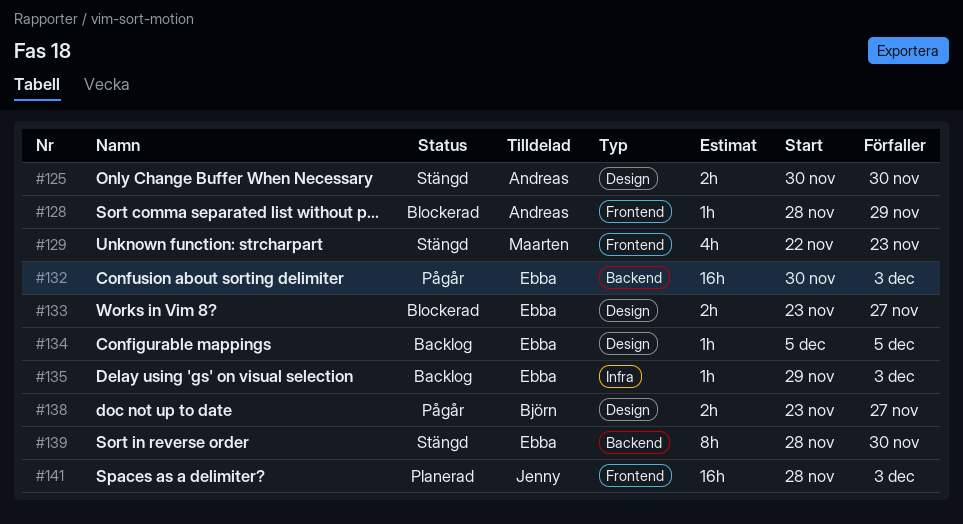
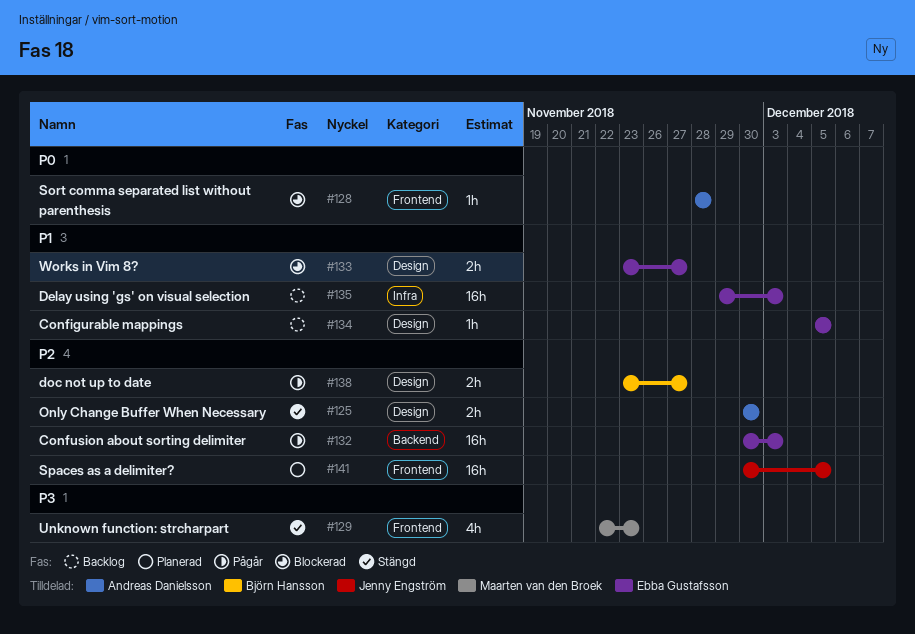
#128, due: Nov 29 -> Nov 28
#135, estimate: 1h -> 16h
#139: present -> none
#141, start: Nov 28 -> Nov 30
#141, due: Dec 3 -> Dec 5

